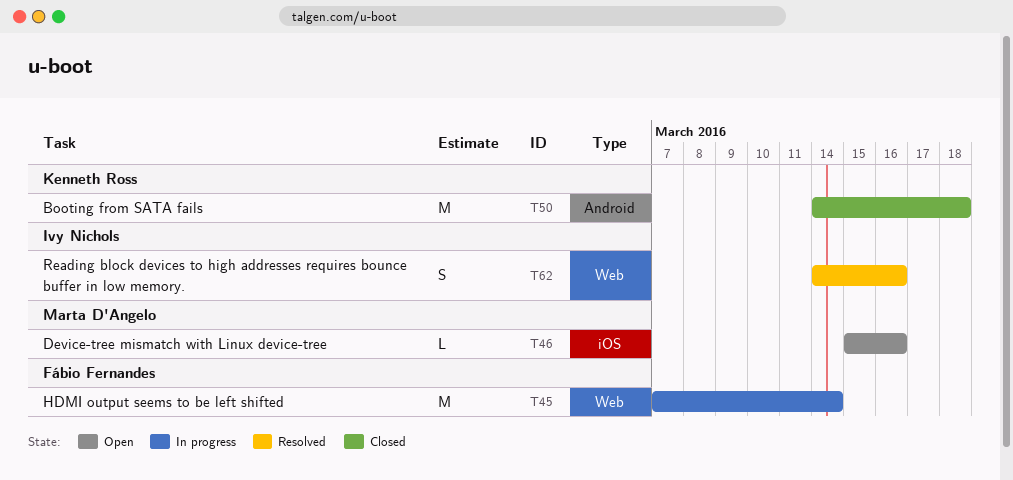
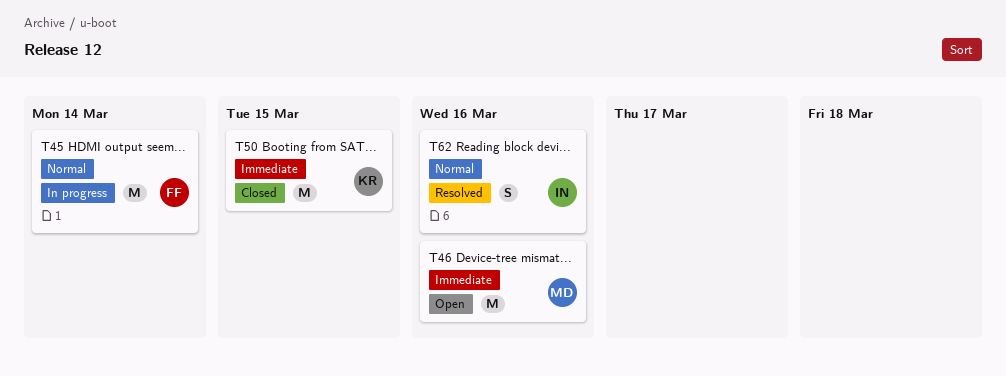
T46, estimate: L -> M
T50, due: Mar 18 -> Mar 15

